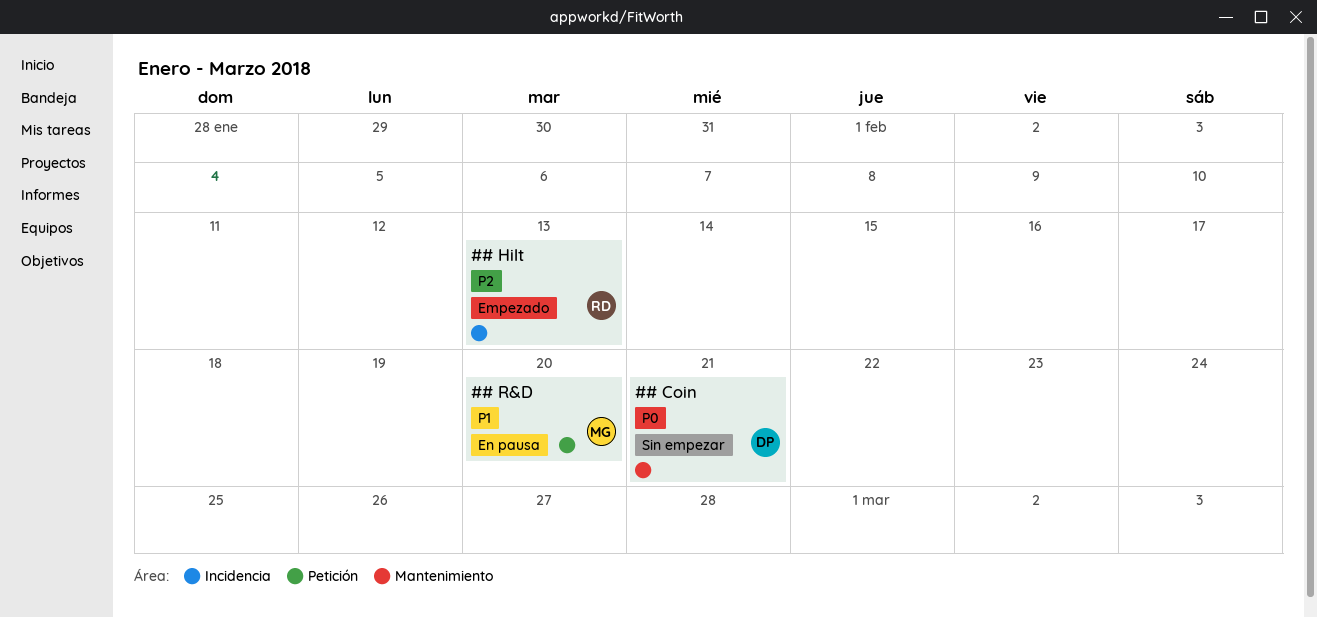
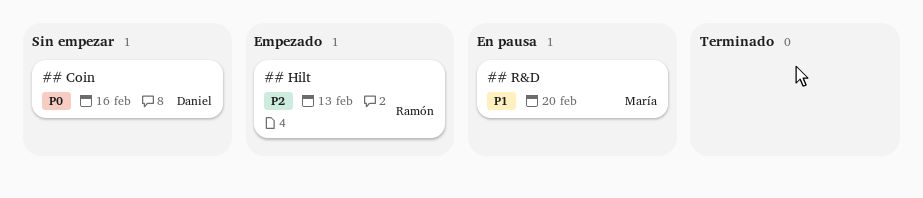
## Coin, due: Feb 21 -> Feb 16

